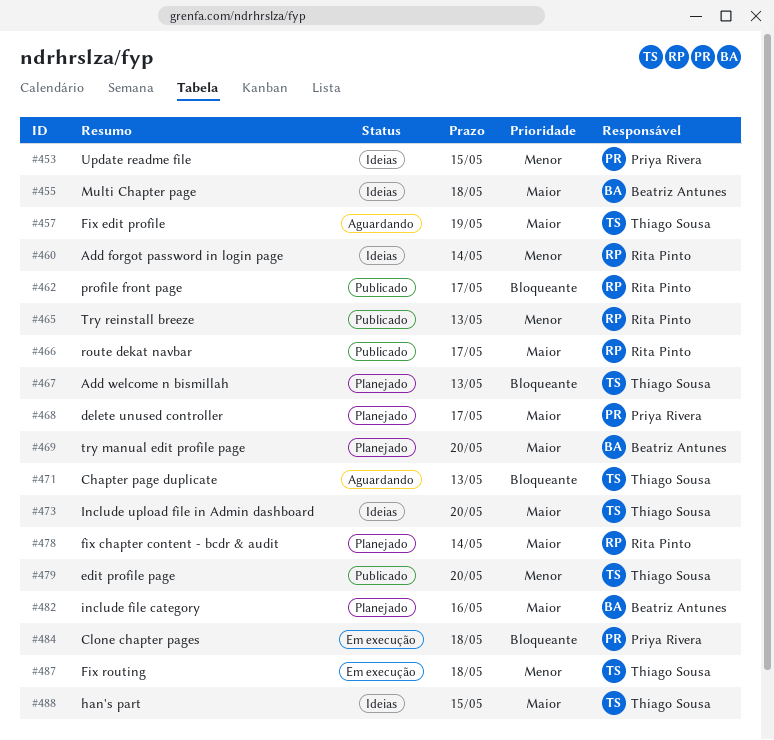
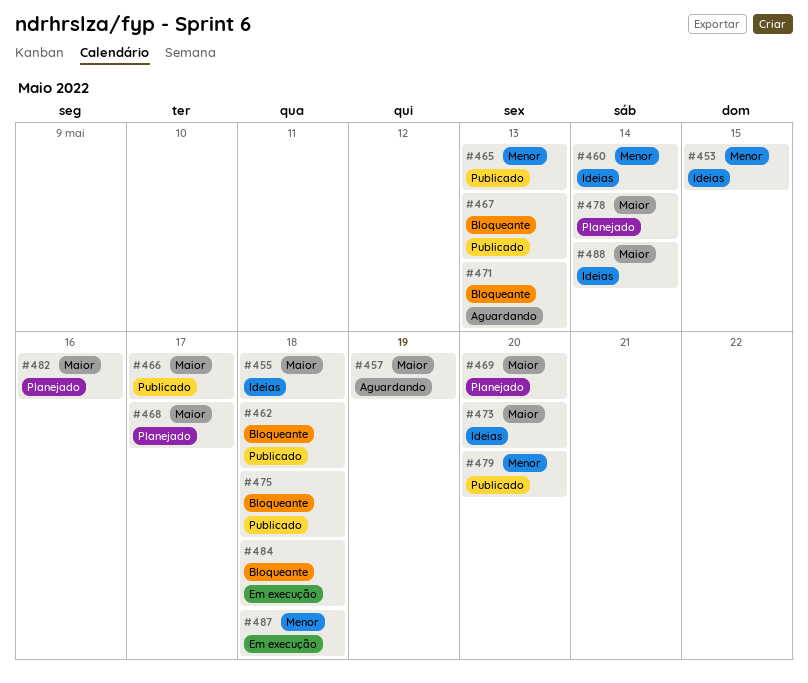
#462, due: May 17 -> May 18
#467, status: Planejado -> Publicado
#475: none -> present
#488, due: May 15 -> May 14

